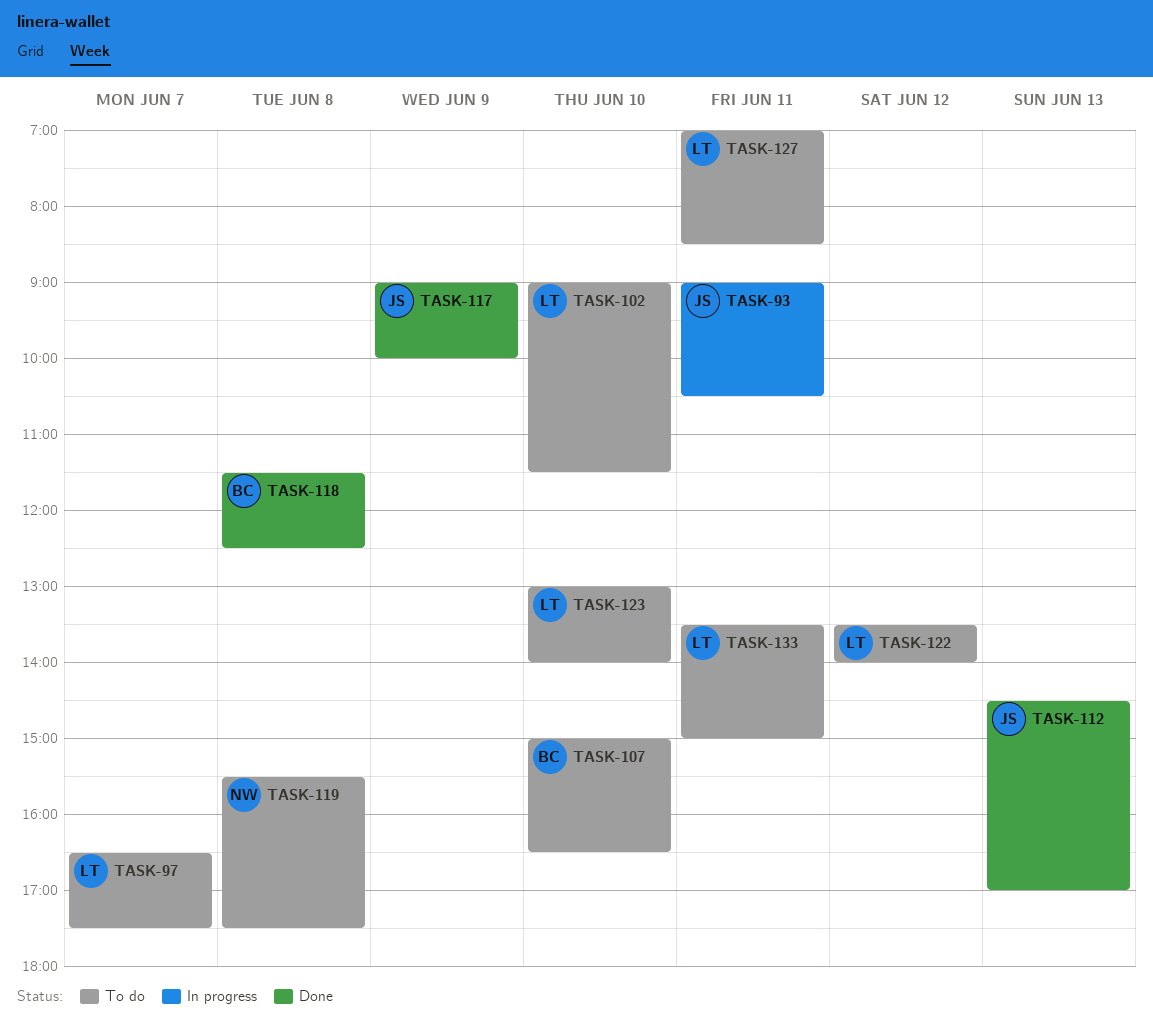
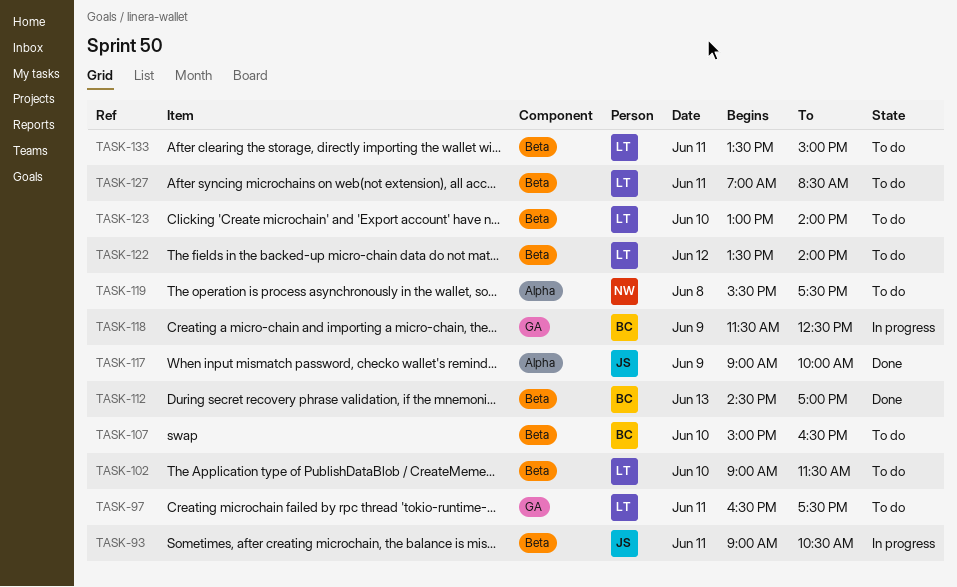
TASK-97, day: Jun 7 -> Jun 11
TASK-112, owner: JS -> BC
TASK-118, status: Done -> In progress
TASK-118, day: Jun 8 -> Jun 9

